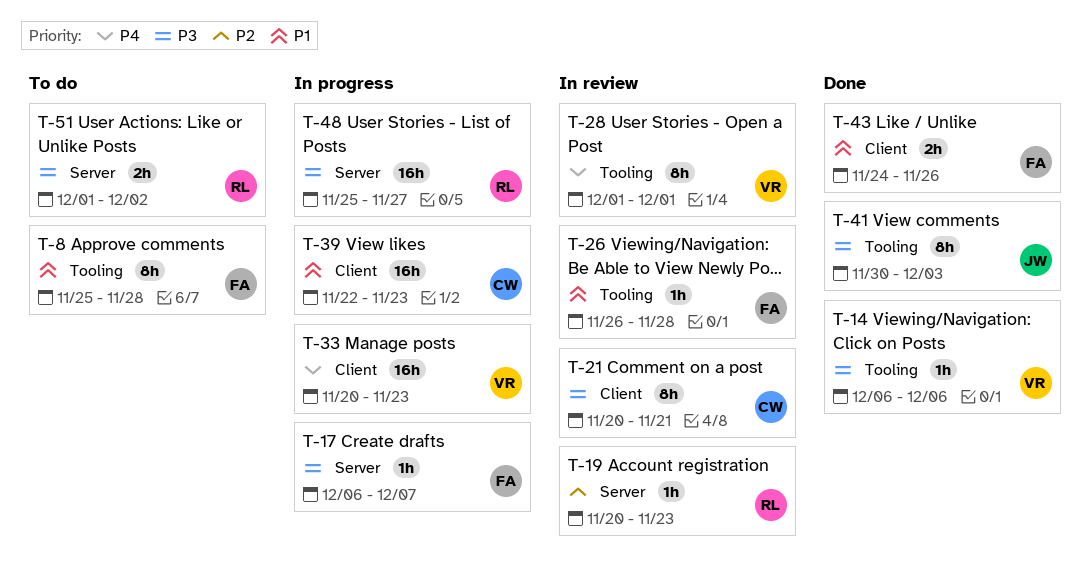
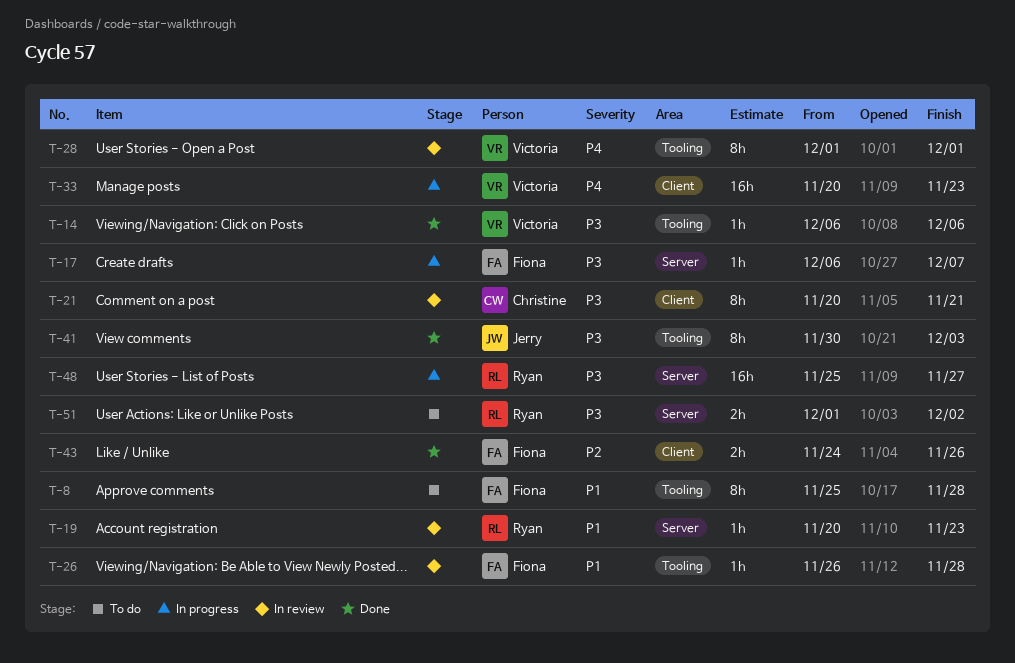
T-19, priority: P2 -> P1
T-39: present -> none
T-43, priority: P1 -> P2

